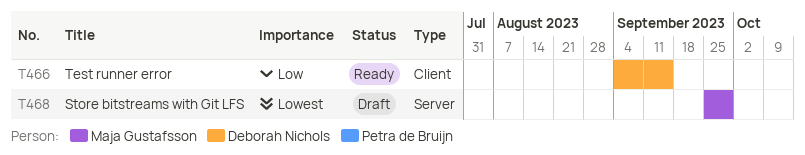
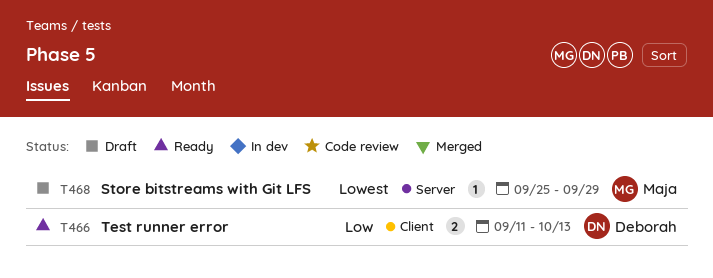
T466, start: Sep 4 -> Sep 11
T466, due: Sep 15 -> Oct 13

